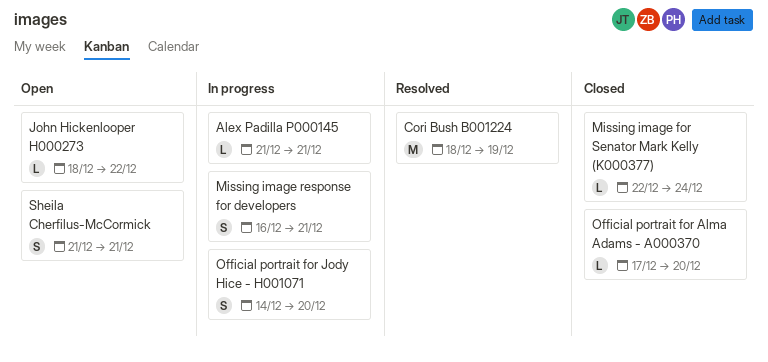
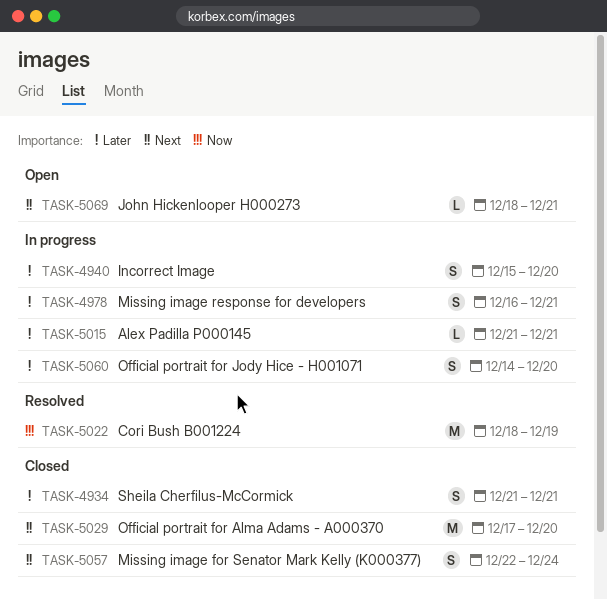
Incorrect Image: none -> present
John Hickenlooper H000273, due: Dec 22 -> Dec 21
Missing image for Senator Mark Kelly (K000377), estimate: L -> S
Official portrait for Alma Adams - A000370, estimate: L -> M
Sheila Cherfilus-McCormick, status: Open -> Closed

